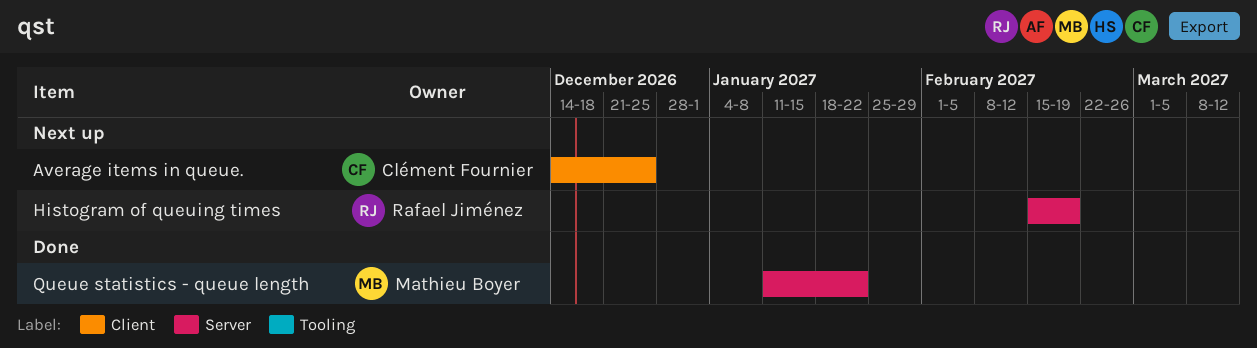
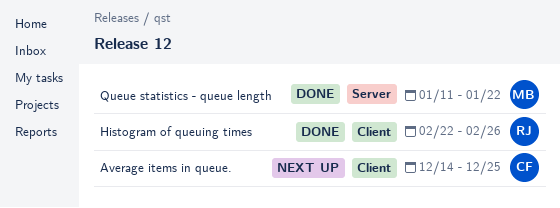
Histogram of queuing times, status: Next up -> Done
Histogram of queuing times, label: Server -> Client
Histogram of queuing times, start: Feb 15 -> Feb 22
Histogram of queuing times, due: Feb 19 -> Feb 26

